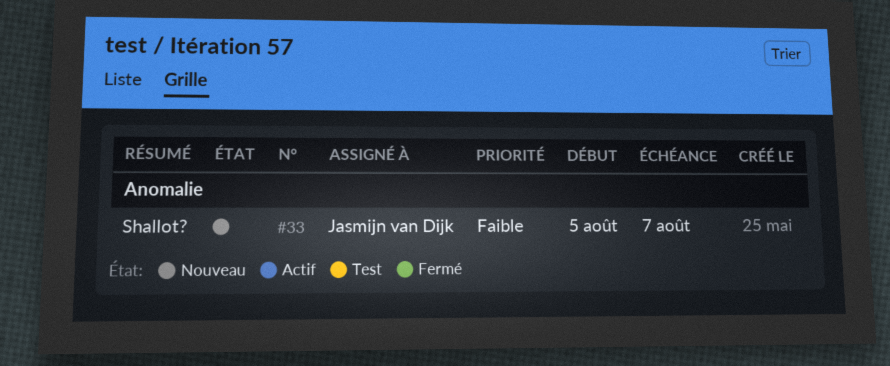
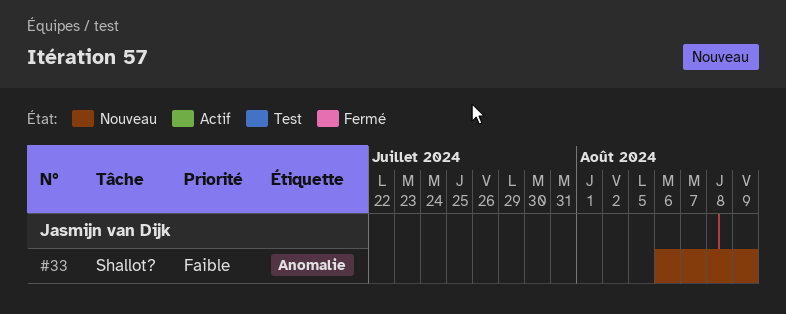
#33, start: Aug 5 -> Aug 6
#33, due: Aug 7 -> Aug 9

